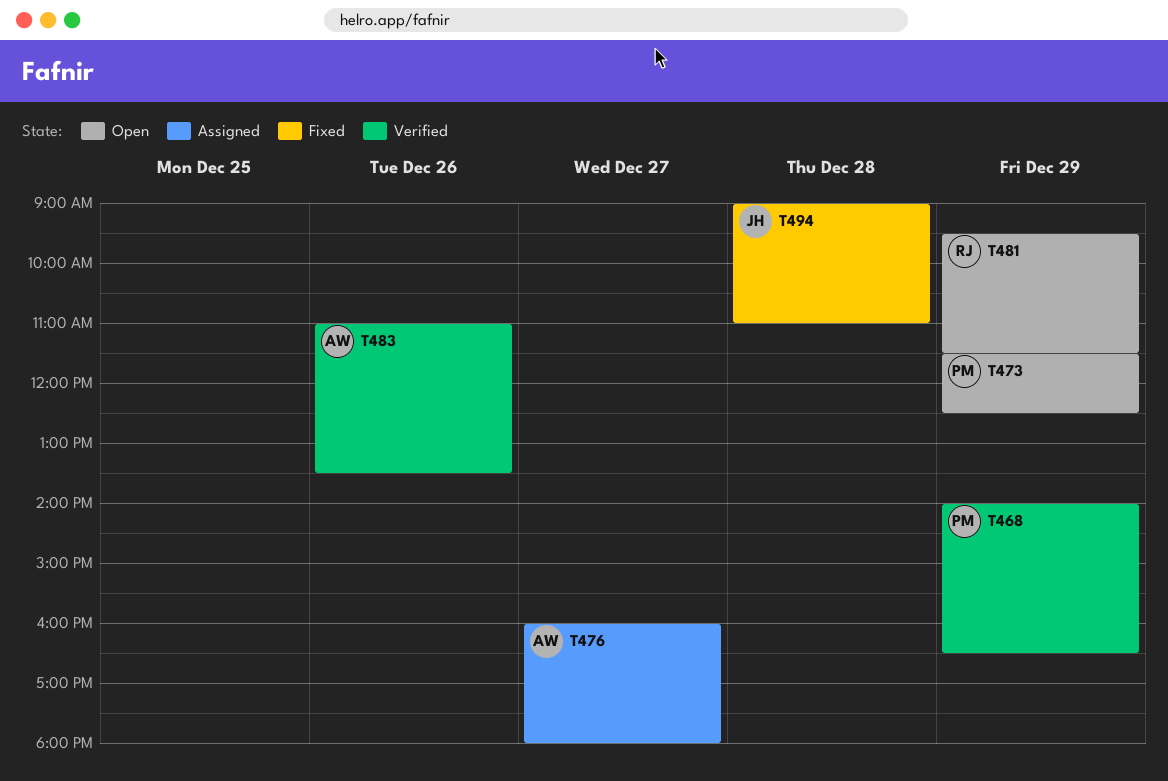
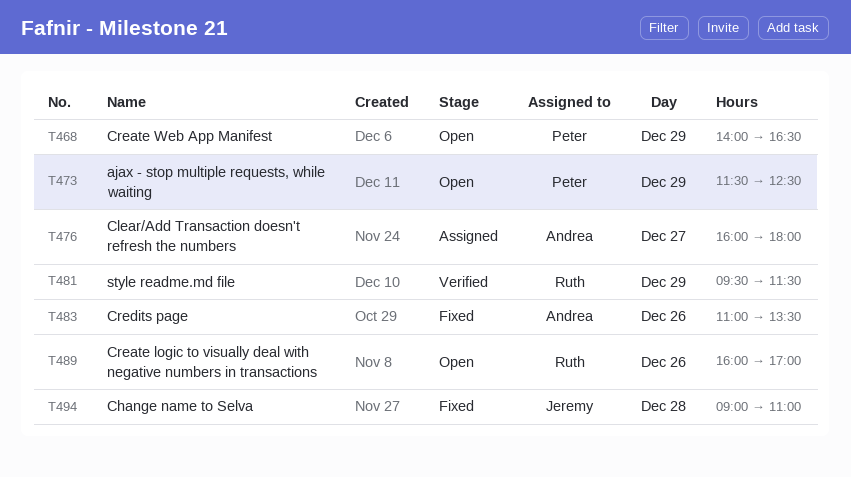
T468, status: Verified -> Open
T481, status: Open -> Verified
T483, status: Verified -> Fixed
T489: none -> present

